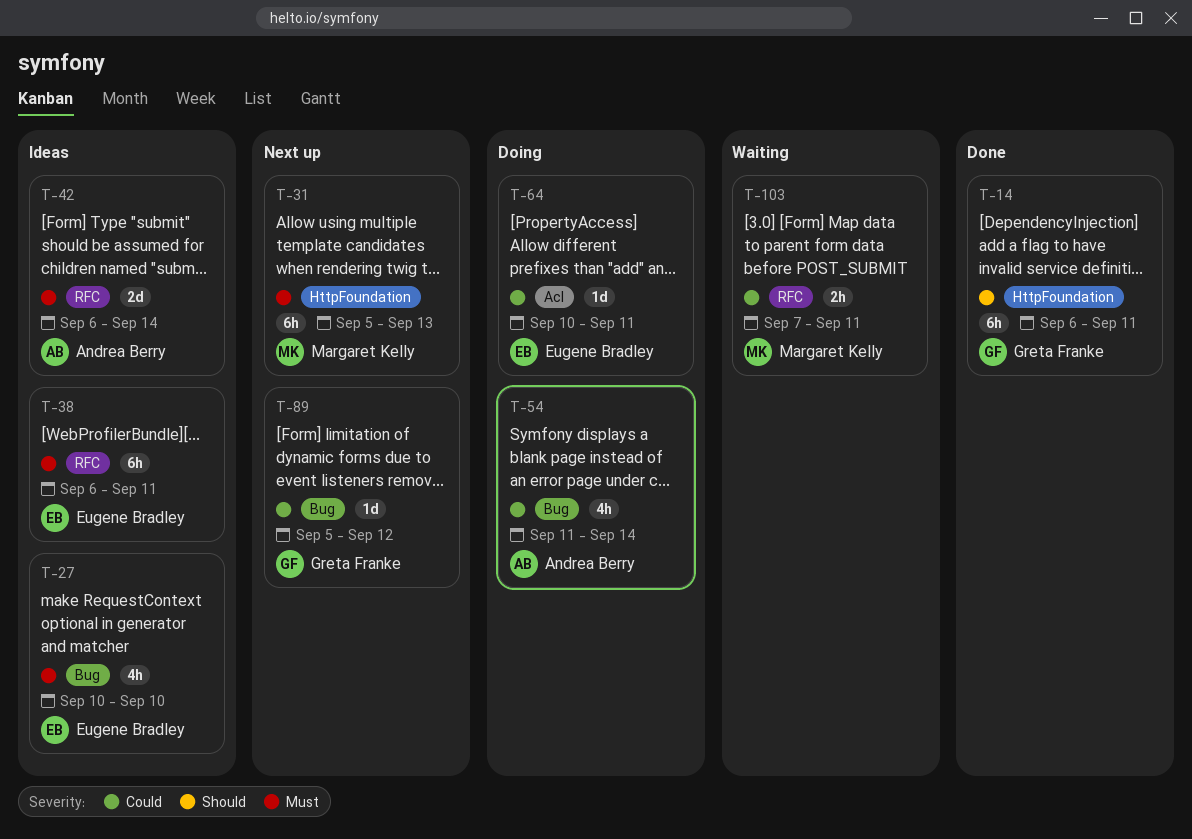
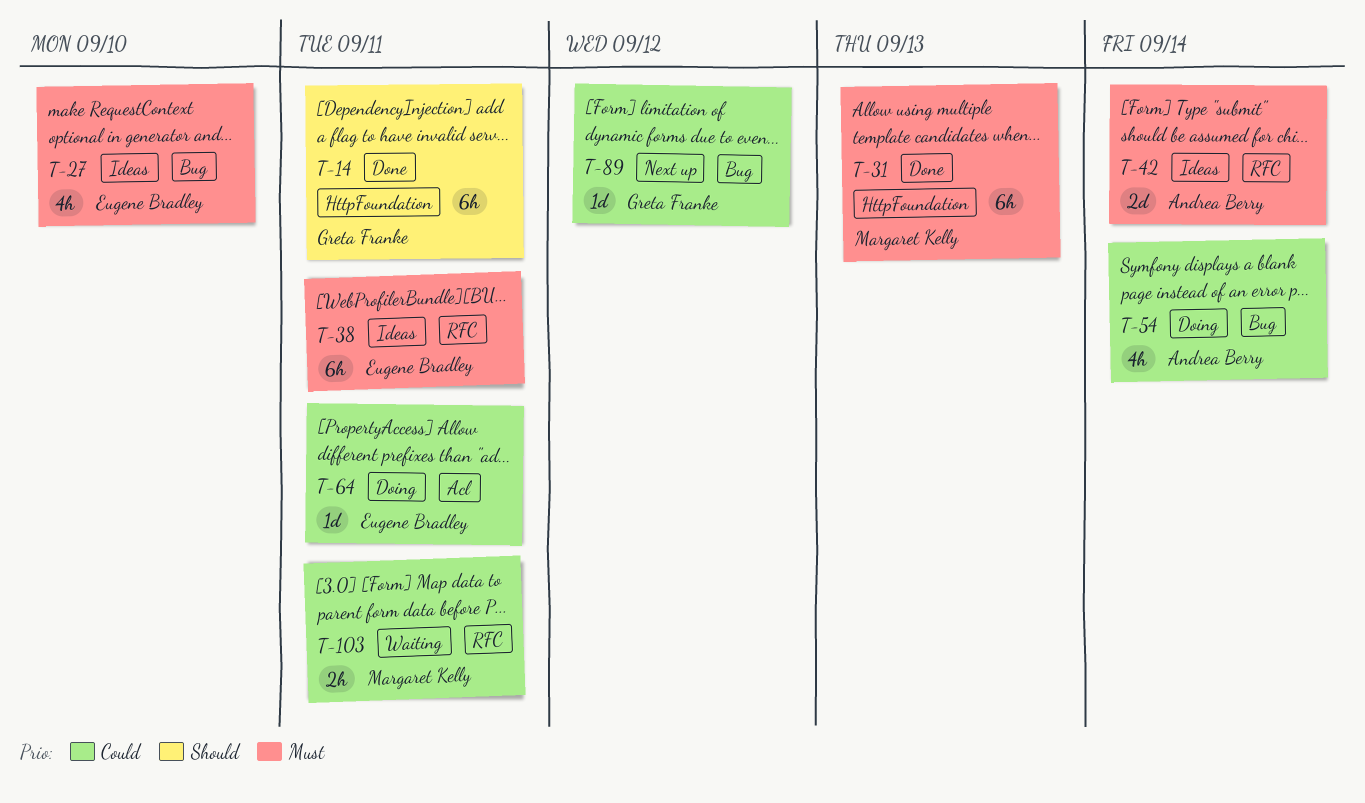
T-31, status: Next up -> Done

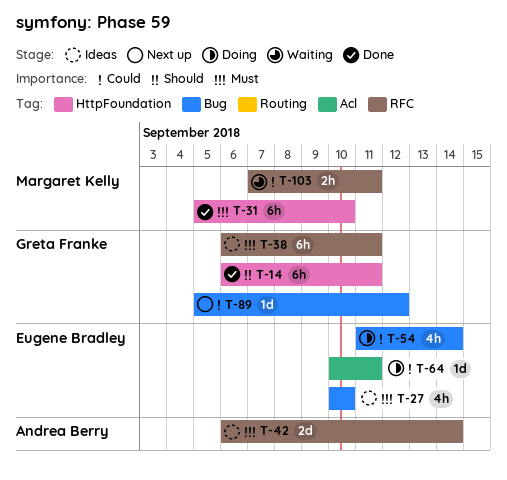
T-31, due: Sep 13 -> Sep 10
T-38, owner: Eugene Bradley -> Greta Franke
T-54, owner: Andrea Berry -> Eugene Bradley

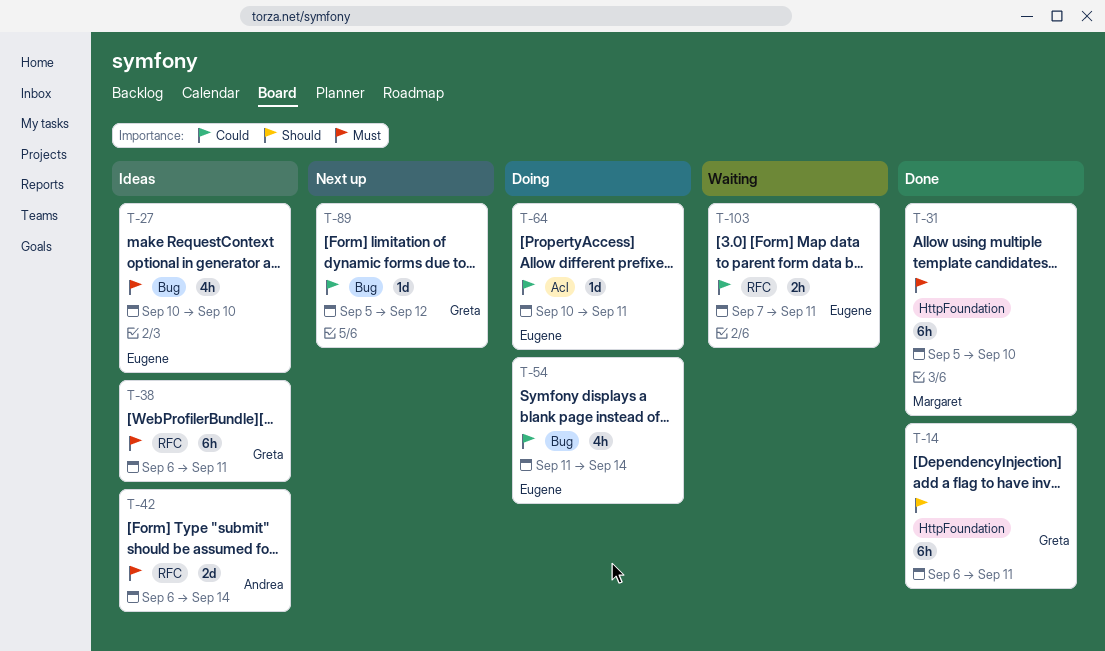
T-103, owner: Margaret Kelly -> Eugene Bradley

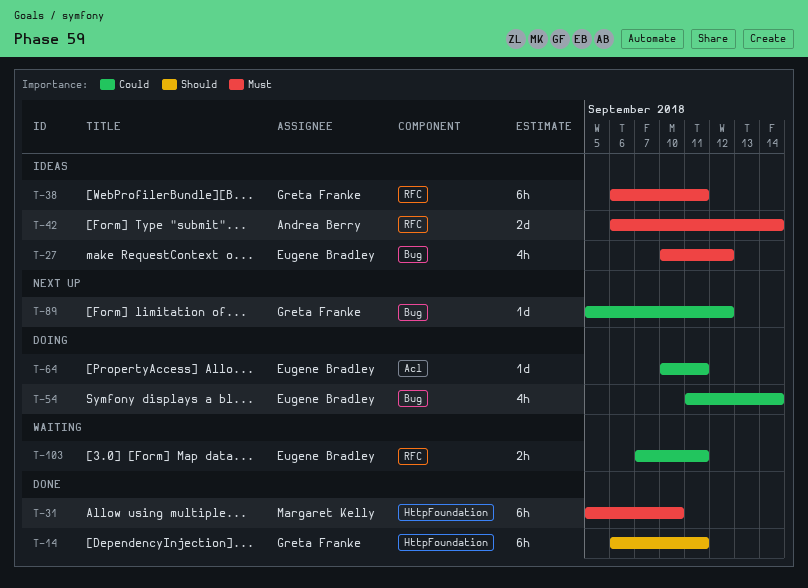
T-27, due: Sep 10 -> Sep 12

